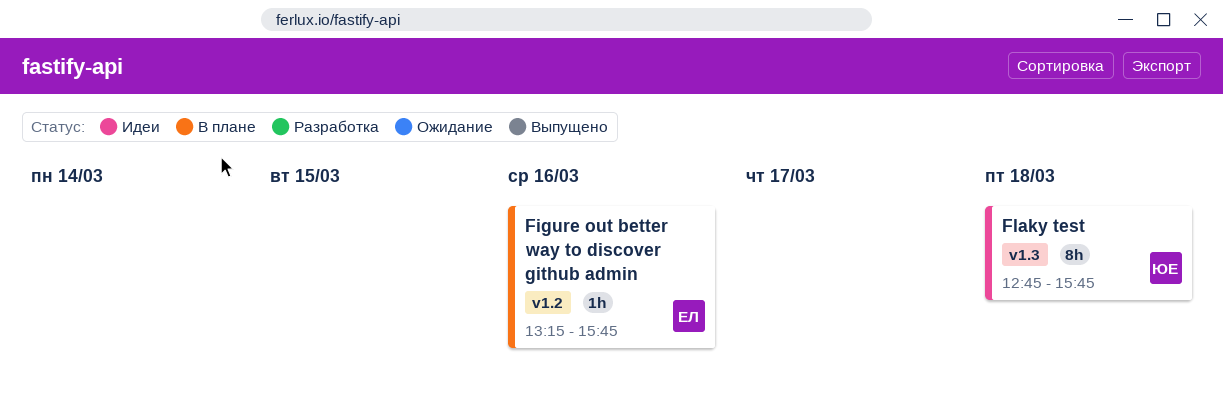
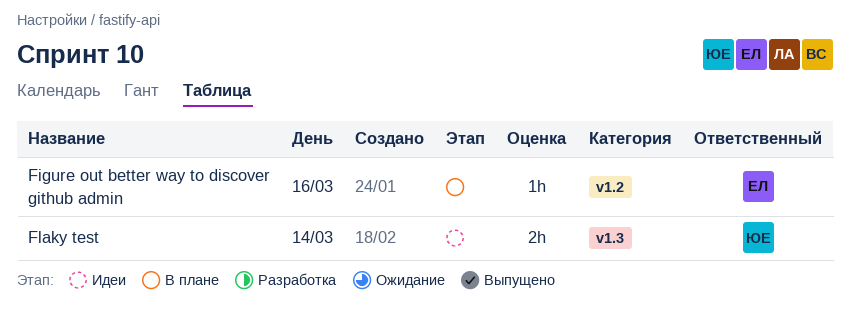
Flaky test, estimate: 8h -> 2h
Flaky test, day: Mar 18 -> Mar 14

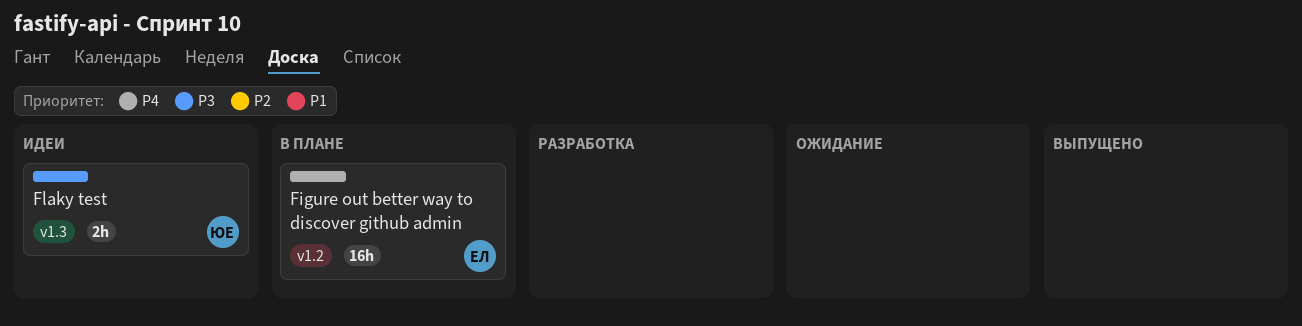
Figure out better way to discover github admin, estimate: 1h -> 16h

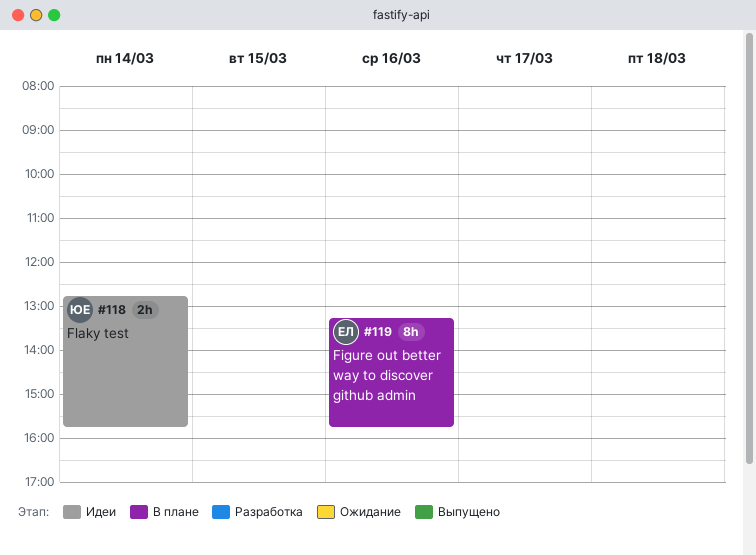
Figure out better way to discover github admin, estimate: 16h -> 8h

